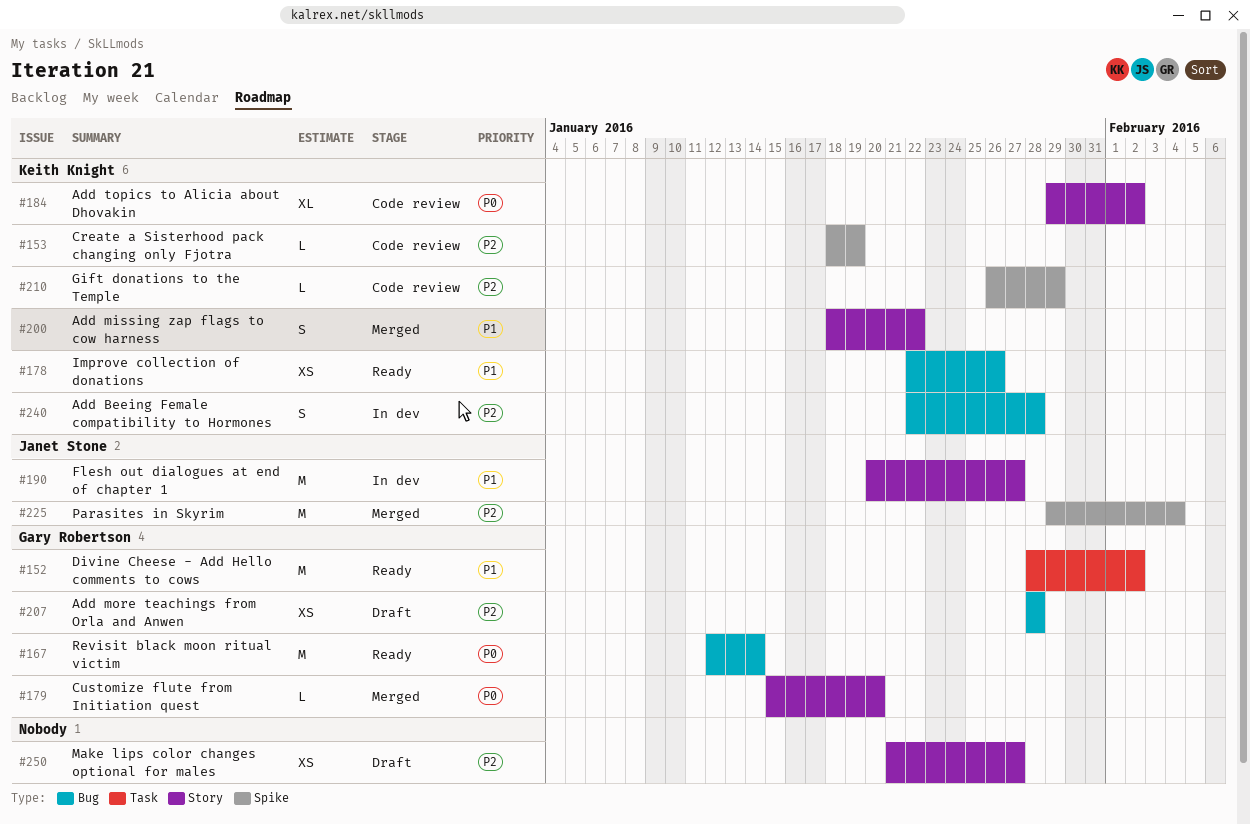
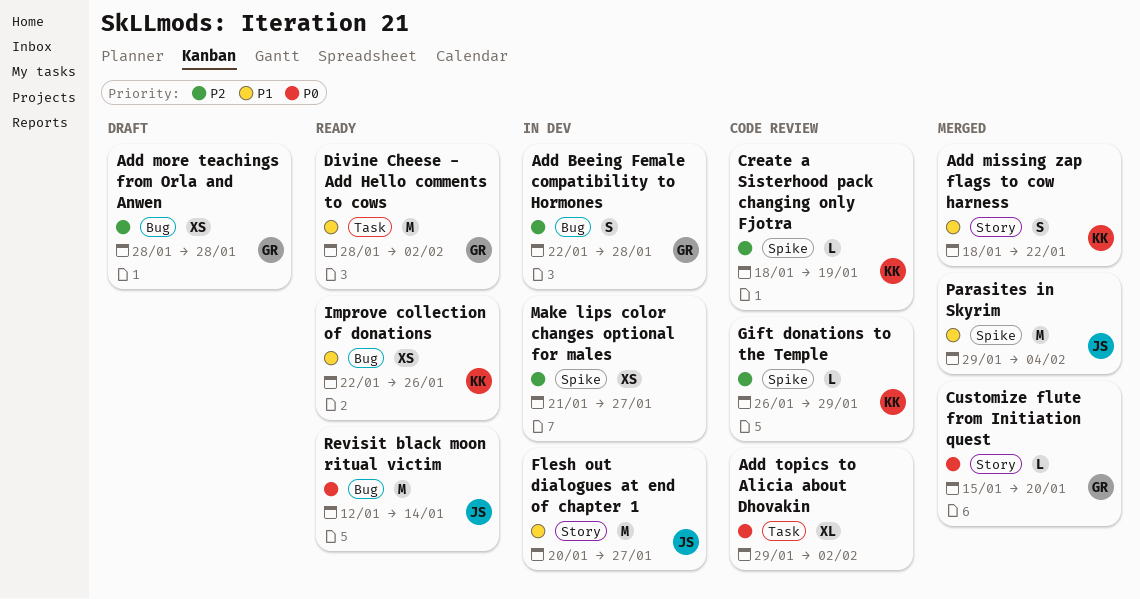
Add Beeing Female compatibility to Hormones, owner: Keith Knight -> Gary Robertson
Add topics to Alicia about Dhovakin, owner: Keith Knight -> none
Add topics to Alicia about Dhovakin, label: Story -> Task
Make lips color changes optional for males, status: Draft -> In dev
Make lips color changes optional for males, label: Story -> Spike
Parasites in Skyrim, priority: P2 -> P1
Revisit black moon ritual victim, owner: Gary Robertson -> Janet Stone

